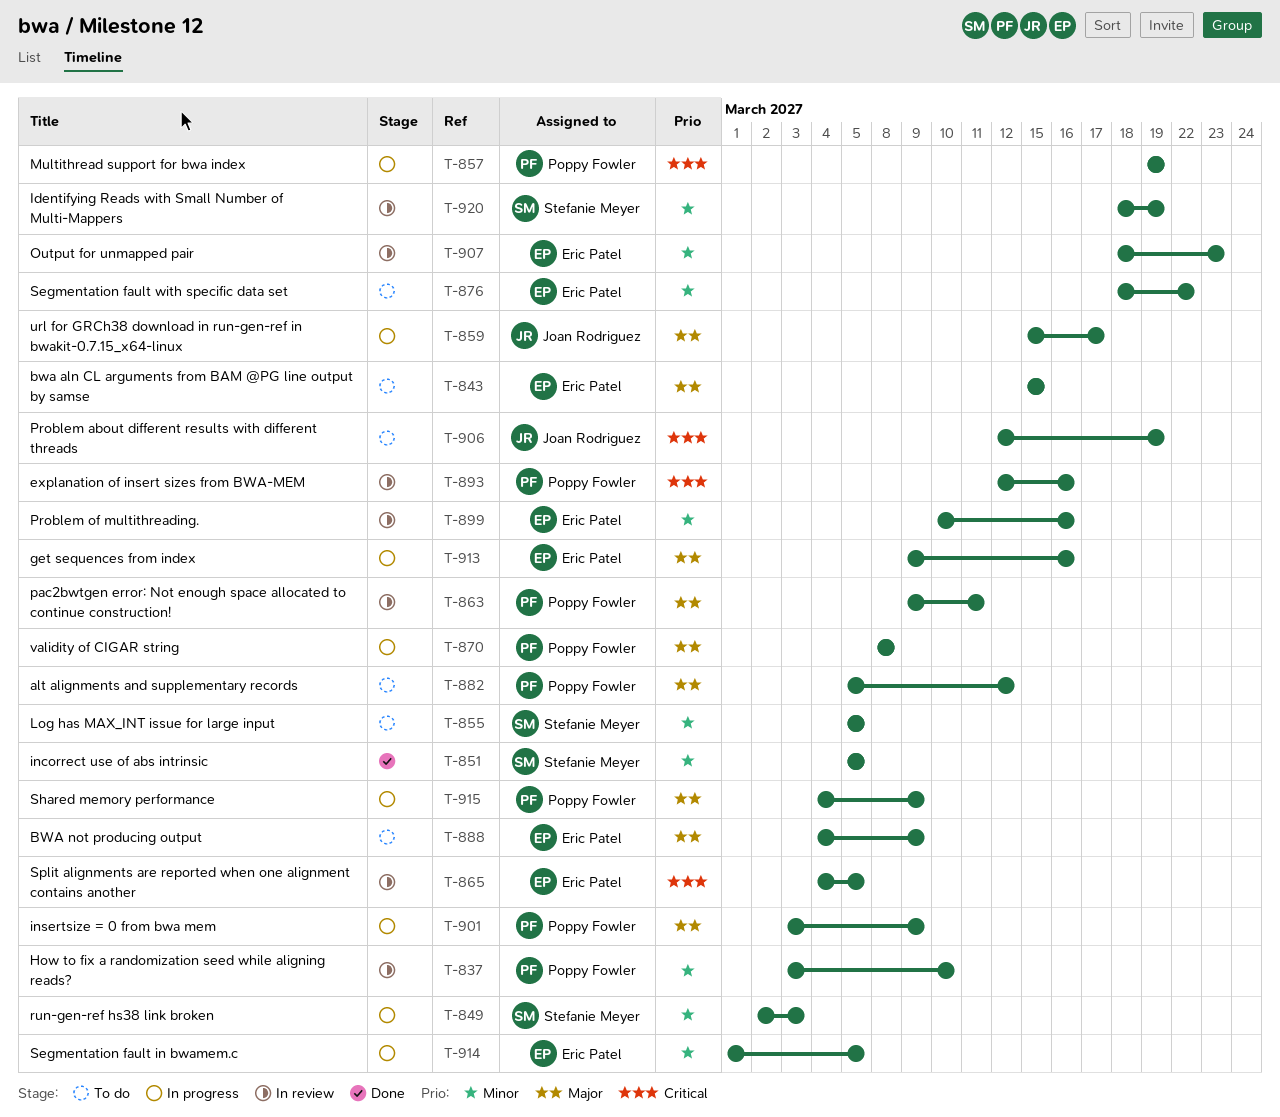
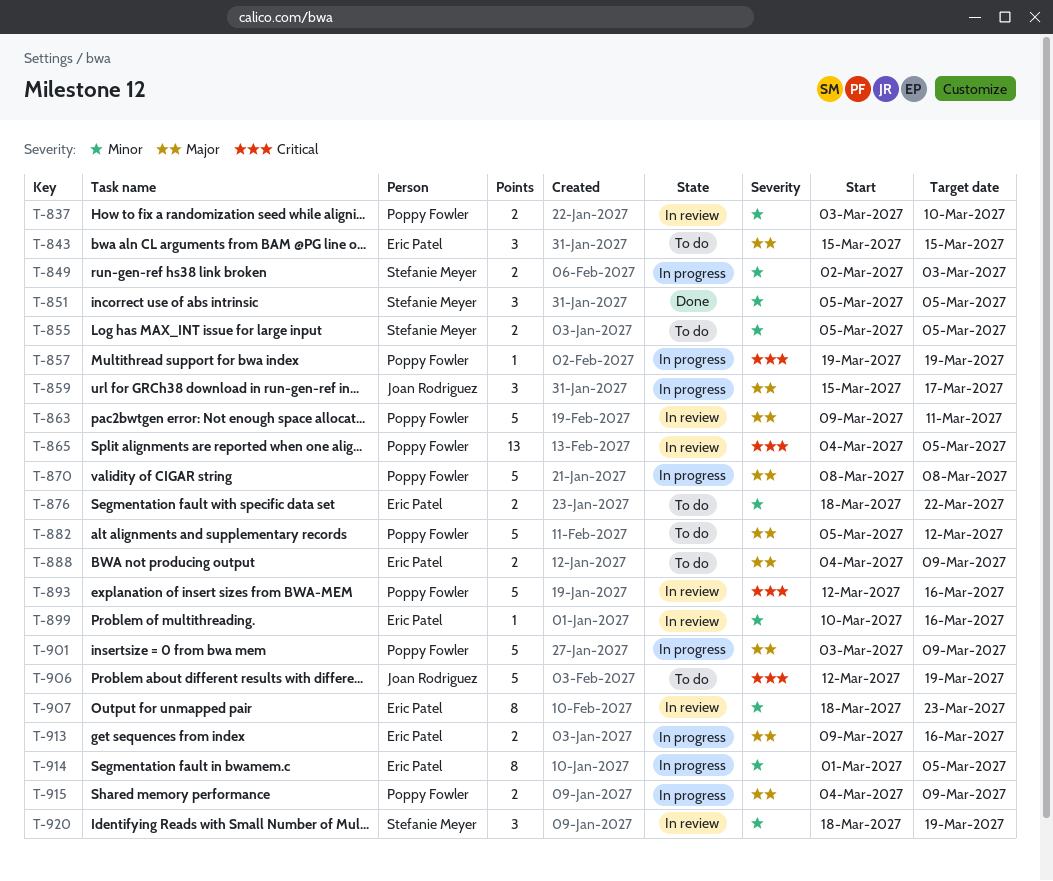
T-865, owner: Eric Patel -> Poppy Fowler

